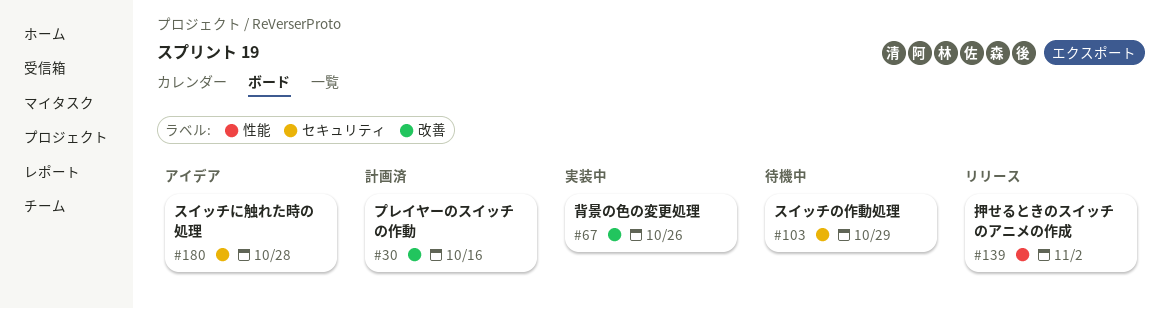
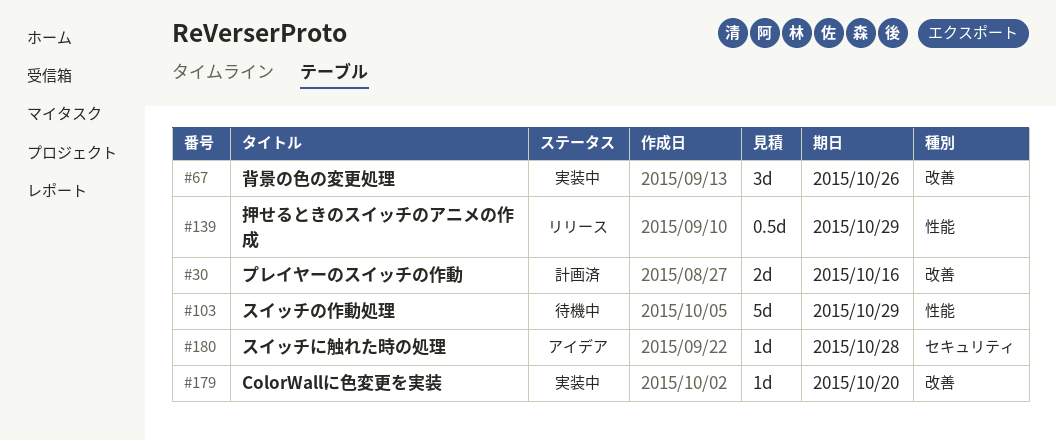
#103, label: セキュリティ -> 性能
#139, due: Nov 2 -> Oct 29
#179: none -> present

